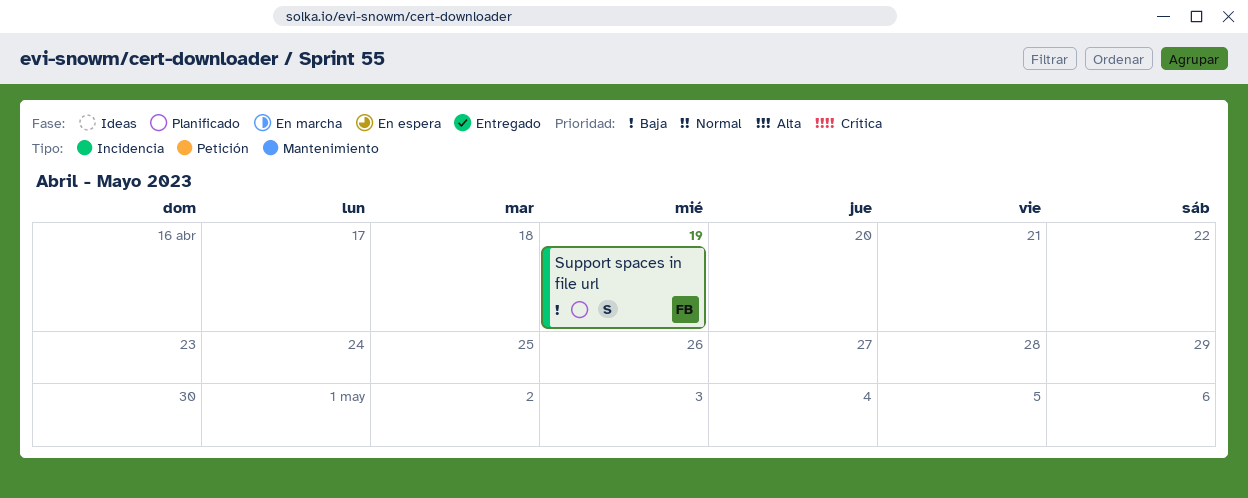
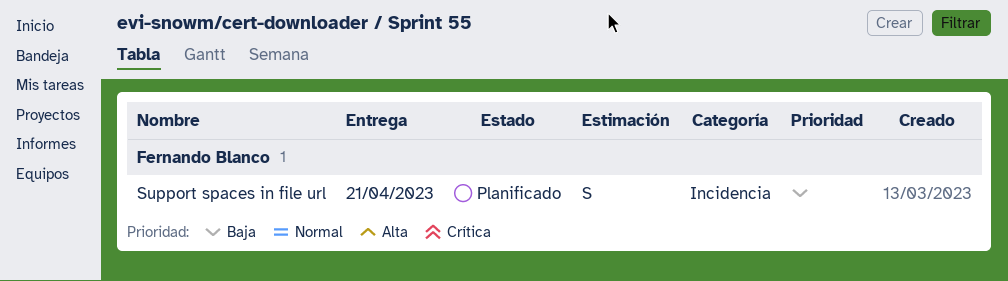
Support spaces in file url, due: Apr 19 -> Apr 21

